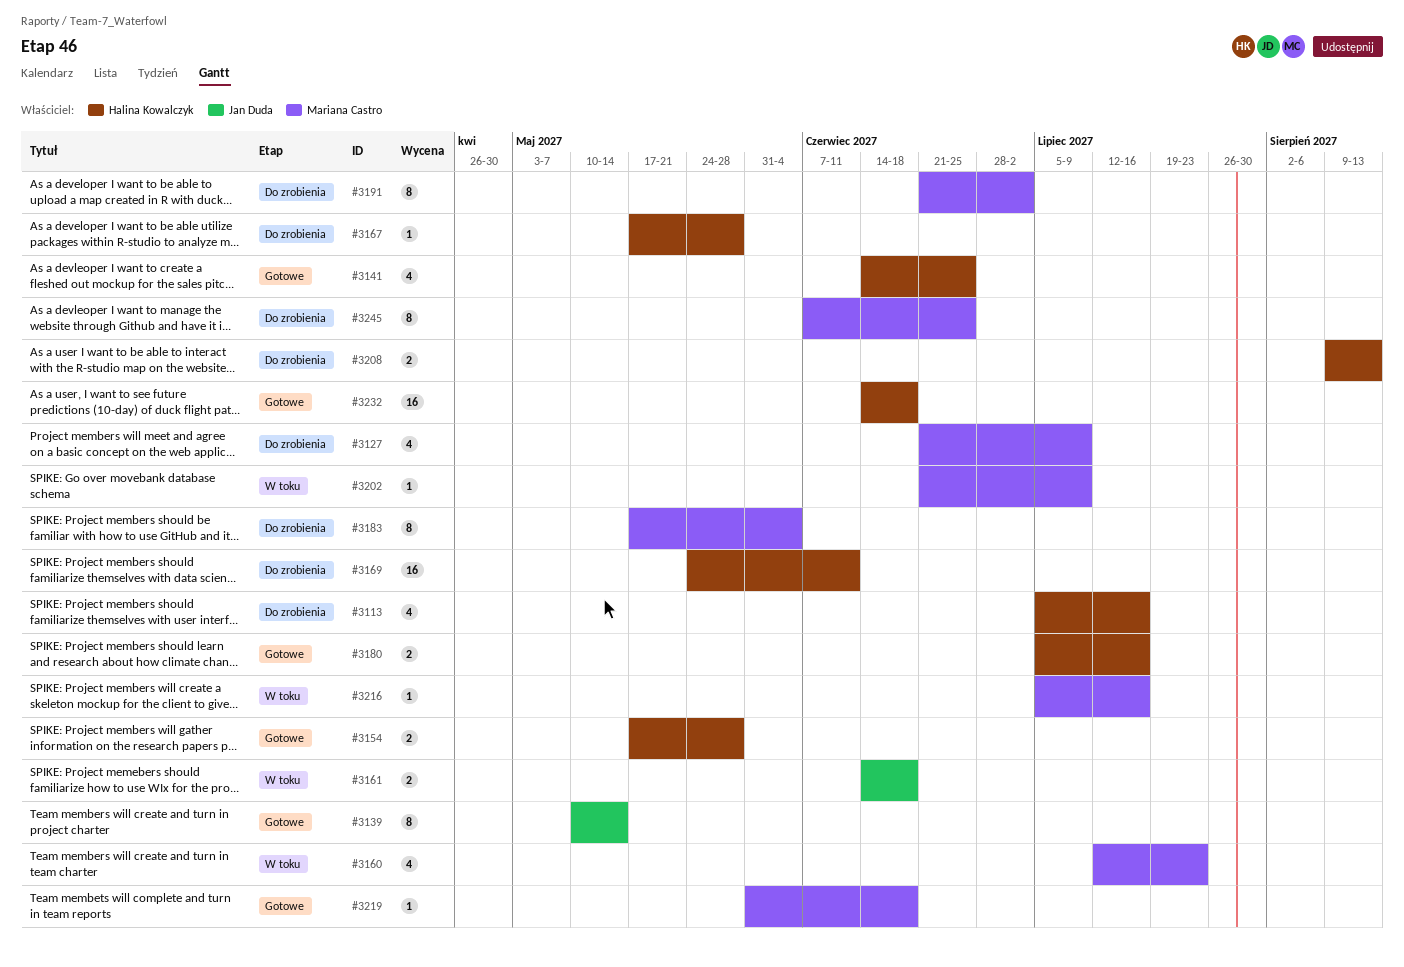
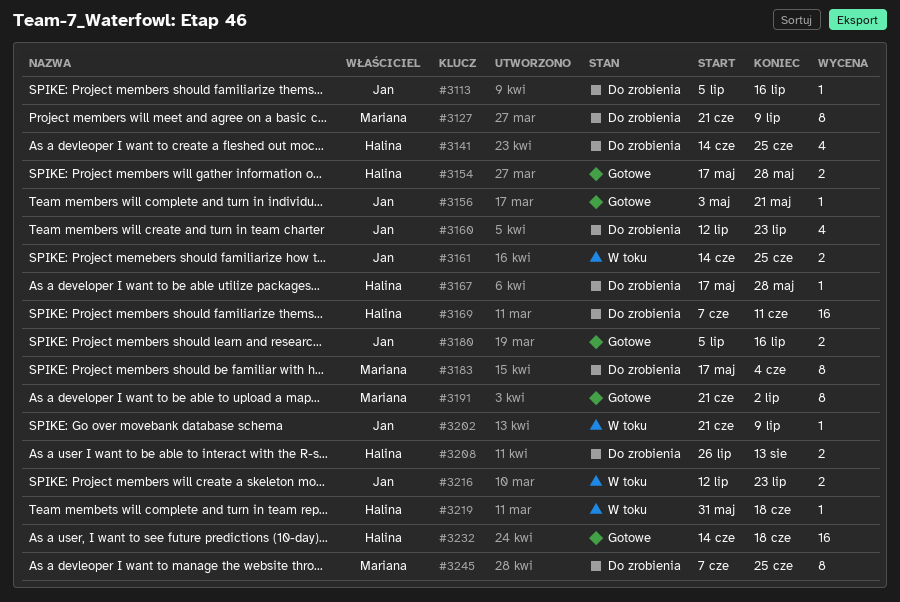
#3113, owner: Halina Kowalczyk -> Jan Duda
#3113, estimate: 4 -> 1
#3127, estimate: 4 -> 8
#3139: present -> none
#3141, status: Gotowe -> Do zrobienia
#3156: none -> present
#3160, status: W toku -> Do zrobienia
#3160, owner: Mariana Castro -> Jan Duda
#3161, due: Jun 18 -> Jun 25
#3169, start: May 24 -> Jun 7
#3180, owner: Halina Kowalczyk -> Jan Duda
#3191, status: Do zrobienia -> Gotowe
#3202, owner: Mariana Castro -> Jan Duda
#3208, start: Aug 9 -> Jul 26
#3216, owner: Mariana Castro -> Jan Duda
#3216, estimate: 1 -> 2
#3216, start: Jul 5 -> Jul 12
#3216, due: Jul 16 -> Jul 23
#3219, status: Gotowe -> W toku
#3219, owner: Mariana Castro -> Halina Kowalczyk

